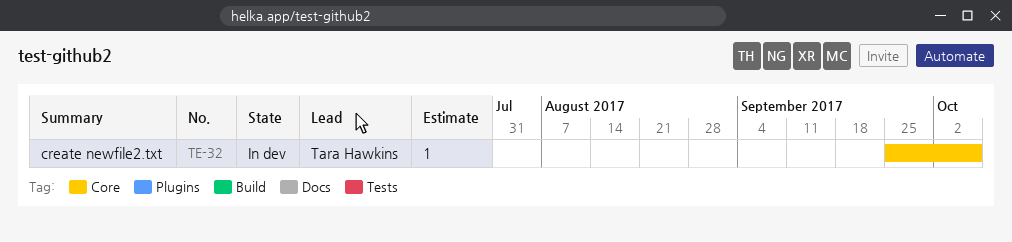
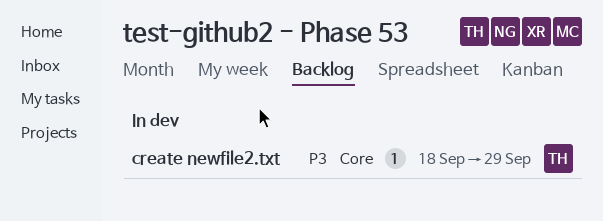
create newfile2.txt, start: Sep 25 -> Sep 18
create newfile2.txt, due: Oct 6 -> Sep 29

